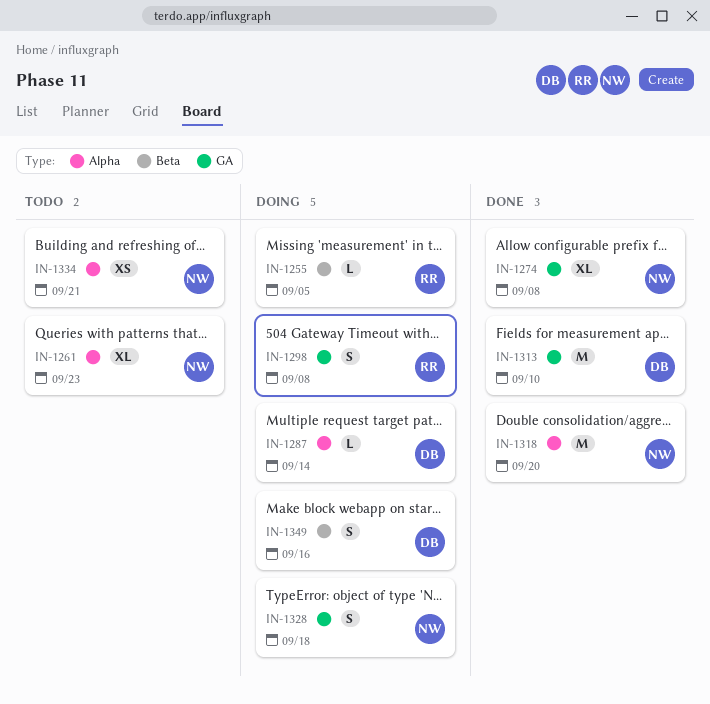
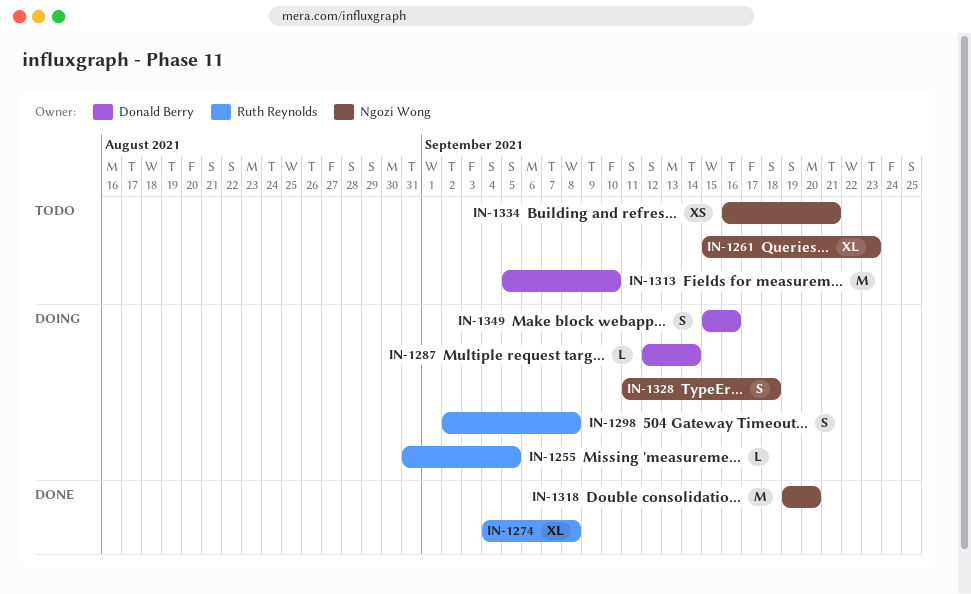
IN-1274, owner: Ngozi Wong -> Ruth Reynolds
IN-1313, status: Done -> Todo

